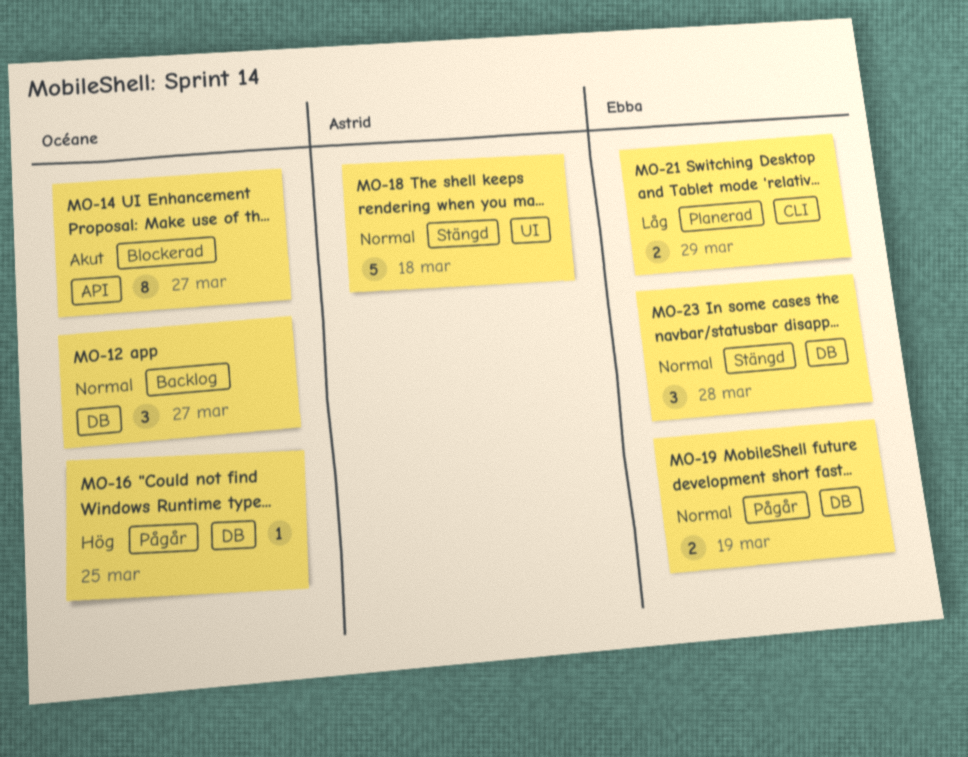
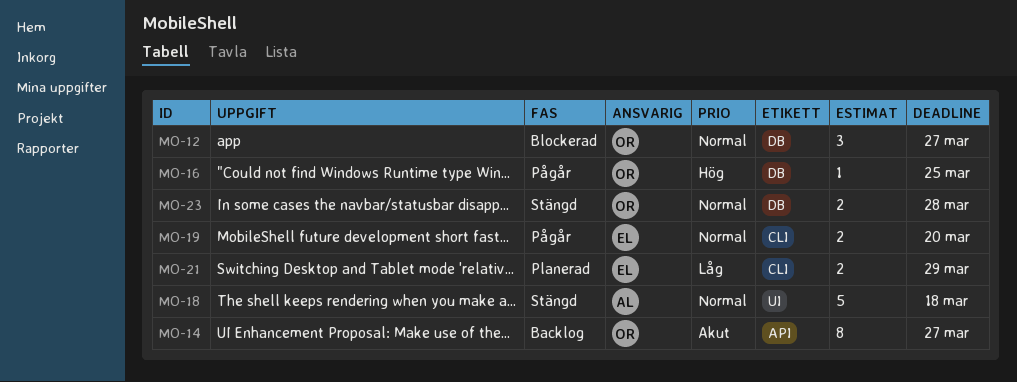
MO-12, status: Backlog -> Blockerad
MO-14, status: Blockerad -> Backlog
MO-19, label: DB -> CLI
MO-19, due: Mar 19 -> Mar 20
MO-23, owner: Ebba -> Océane
MO-23, estimate: 3 -> 2

